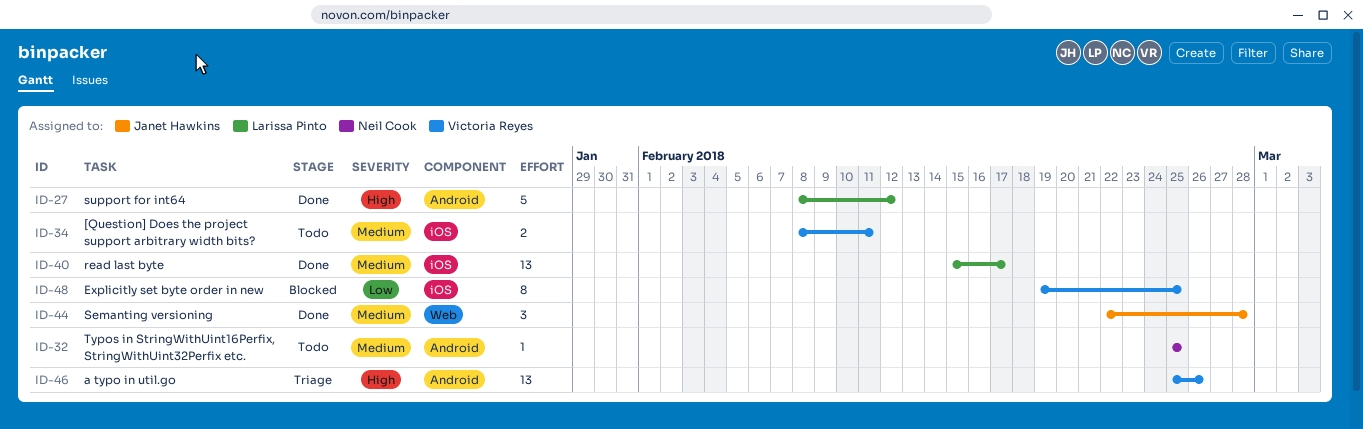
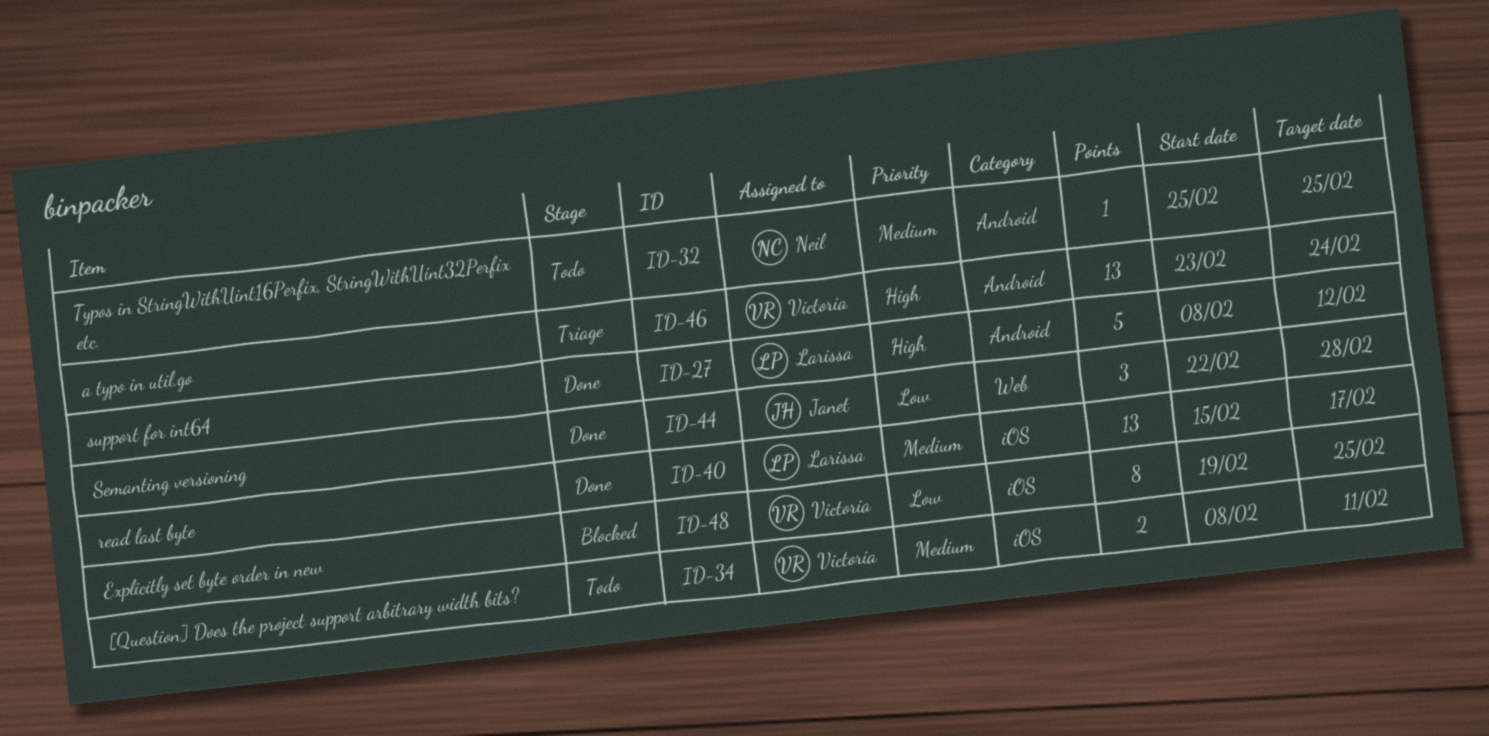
ID-44, priority: Medium -> Low
ID-46, start: Feb 25 -> Feb 23
ID-46, due: Feb 26 -> Feb 24

